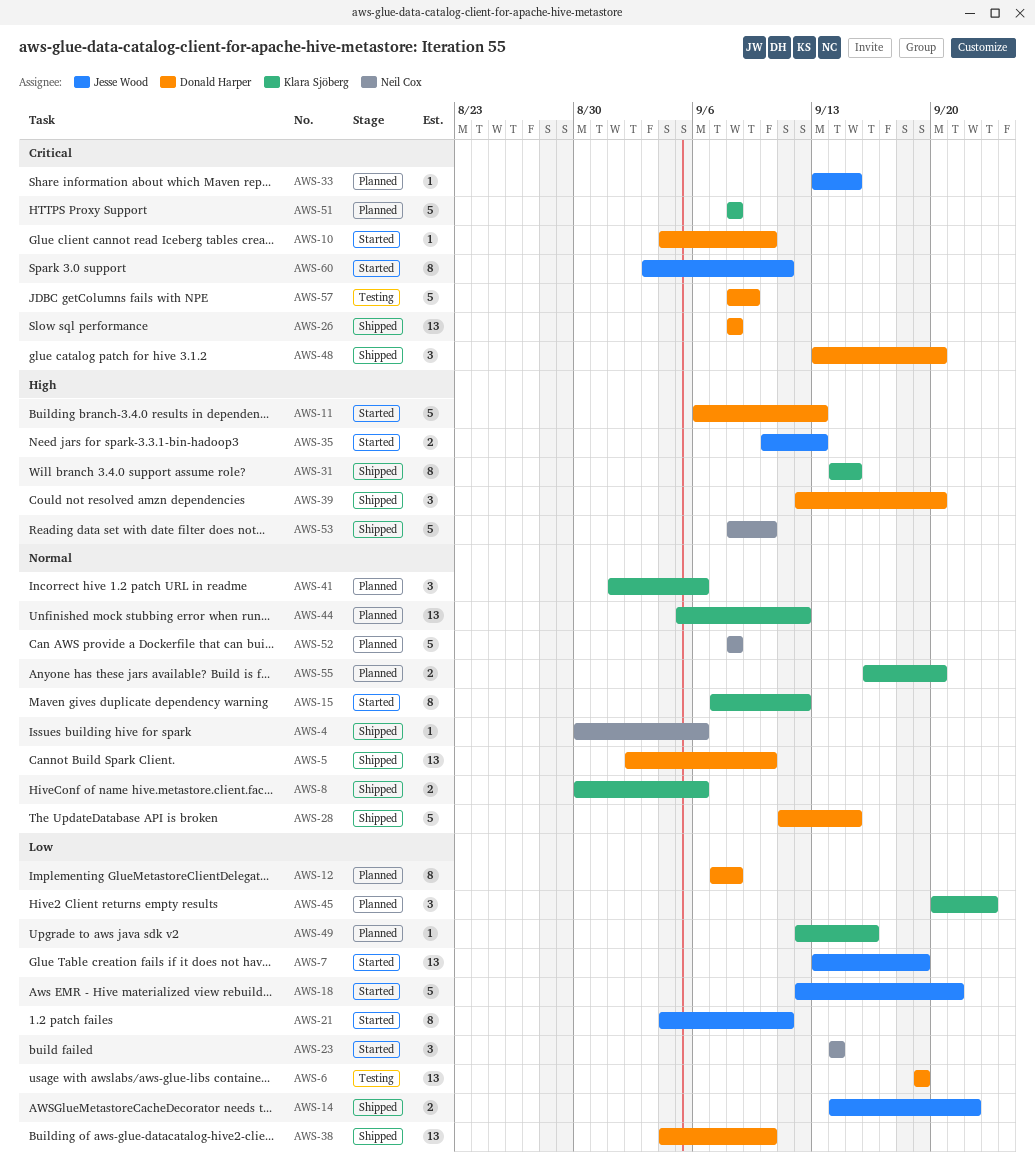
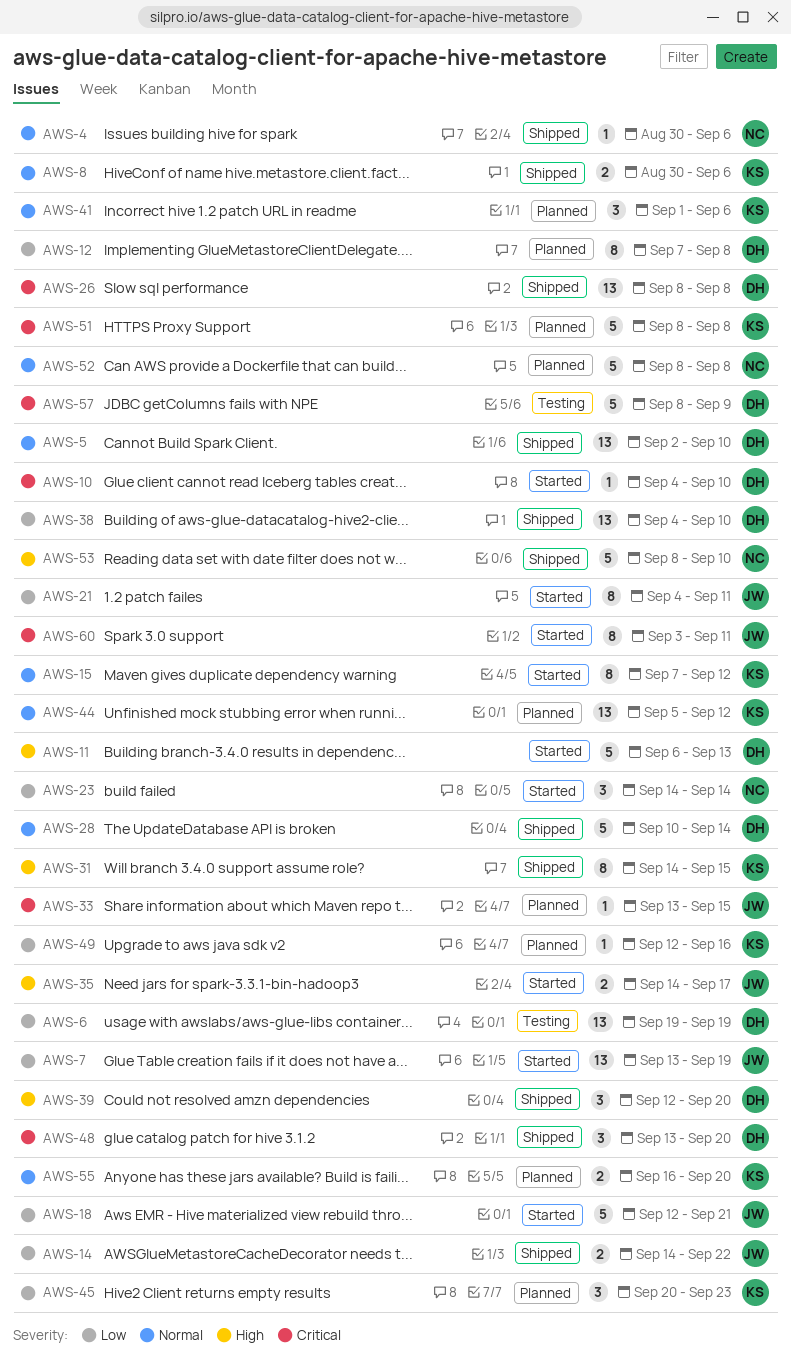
AWS-28, start: Sep 11 -> Sep 10
AWS-28, due: Sep 15 -> Sep 14
AWS-35, start: Sep 10 -> Sep 14
AWS-35, due: Sep 13 -> Sep 17

